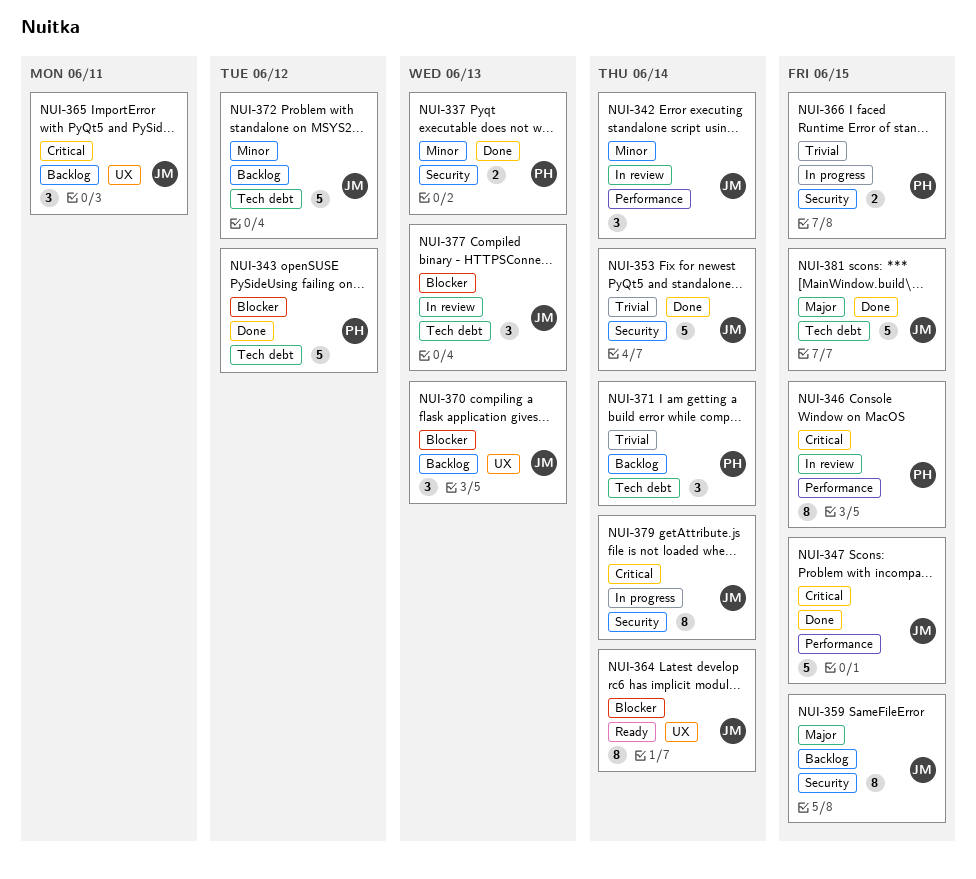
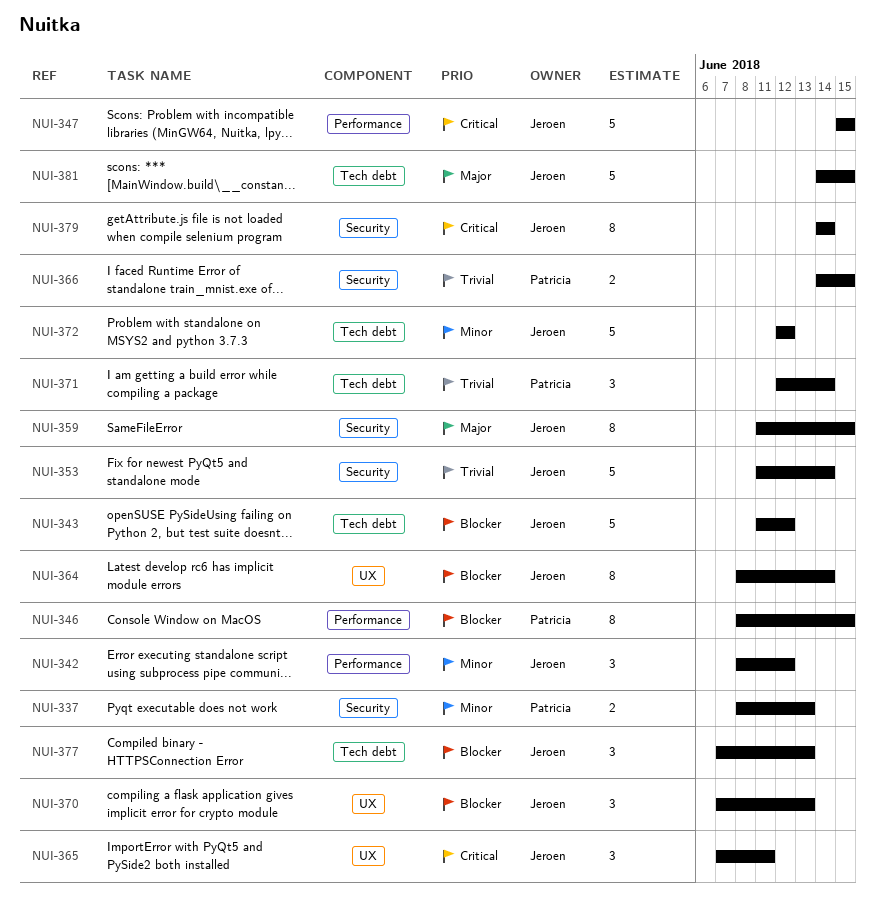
NUI-342, due: Jun 14 -> Jun 12
NUI-343, owner: Patricia -> Jeroen
NUI-346, priority: Critical -> Blocker

